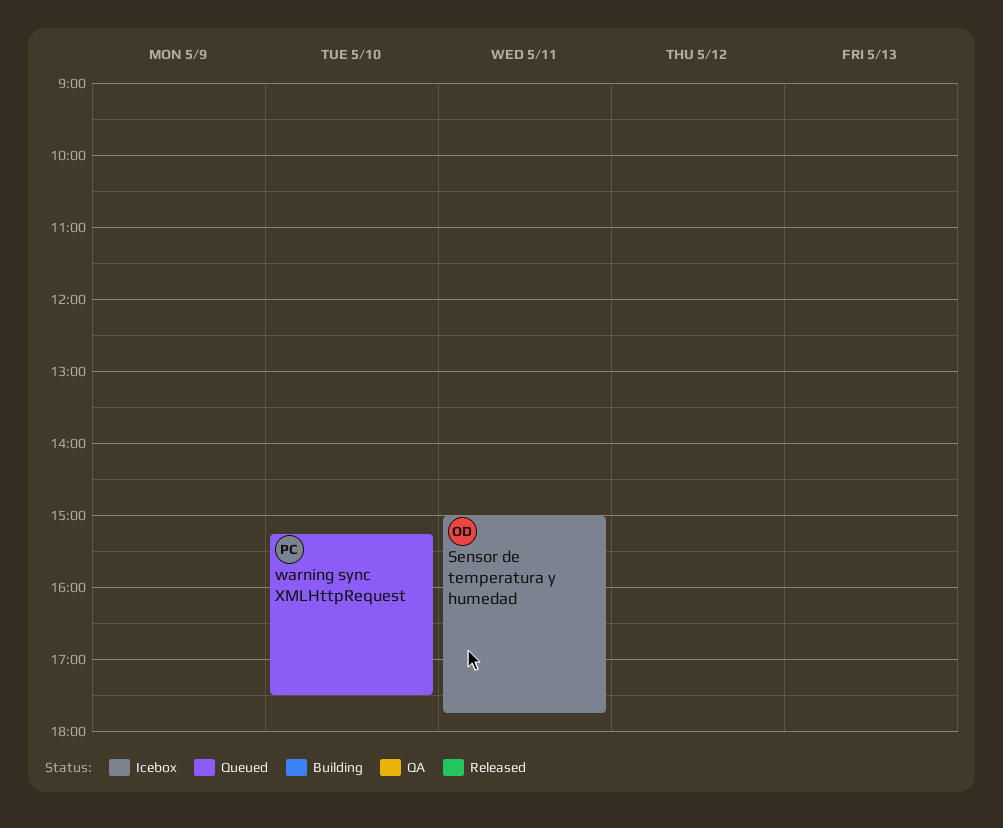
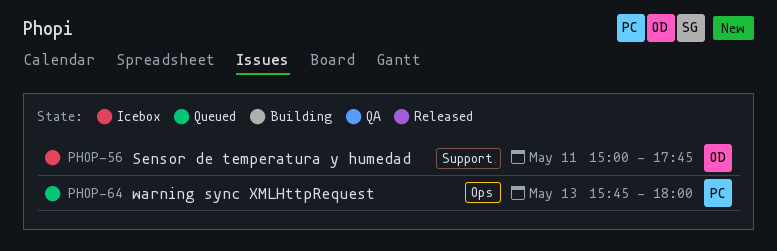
warning sync XMLHttpRequest, day: May 10 -> May 13
warning sync XMLHttpRequest, begins: 15:15 -> 15:45
warning sync XMLHttpRequest, ends: 17:30 -> 18:00

